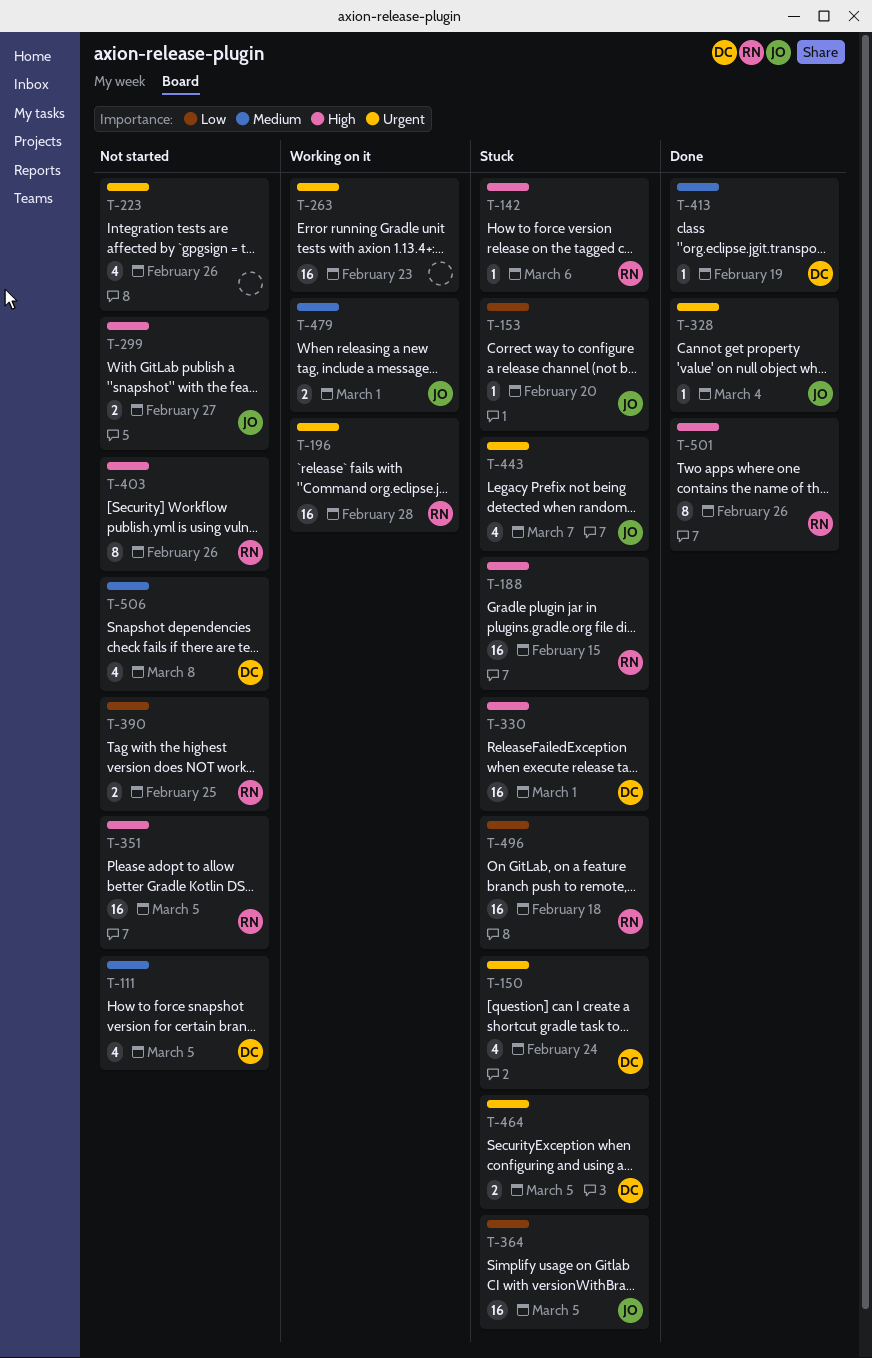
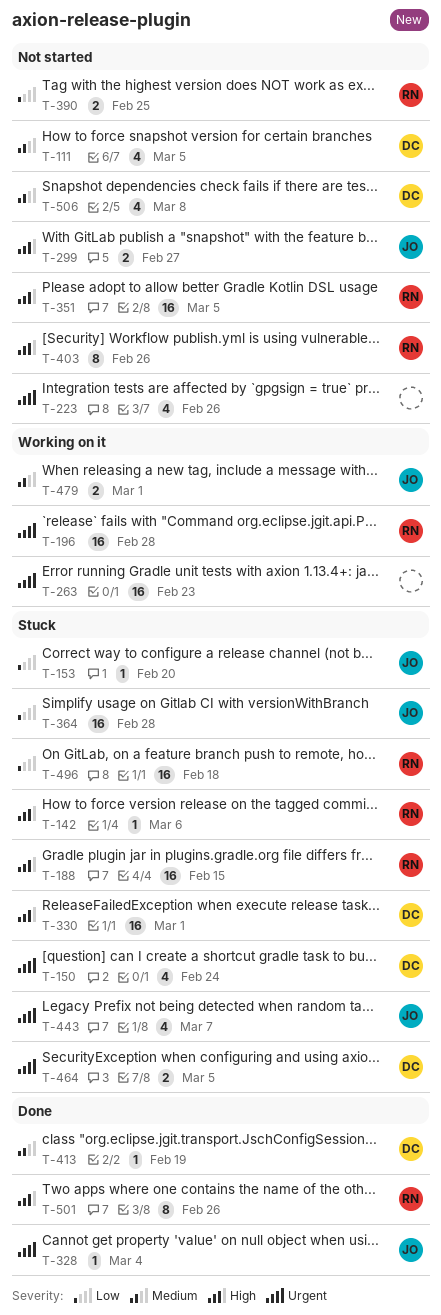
T-364, due: Mar 5 -> Feb 28

